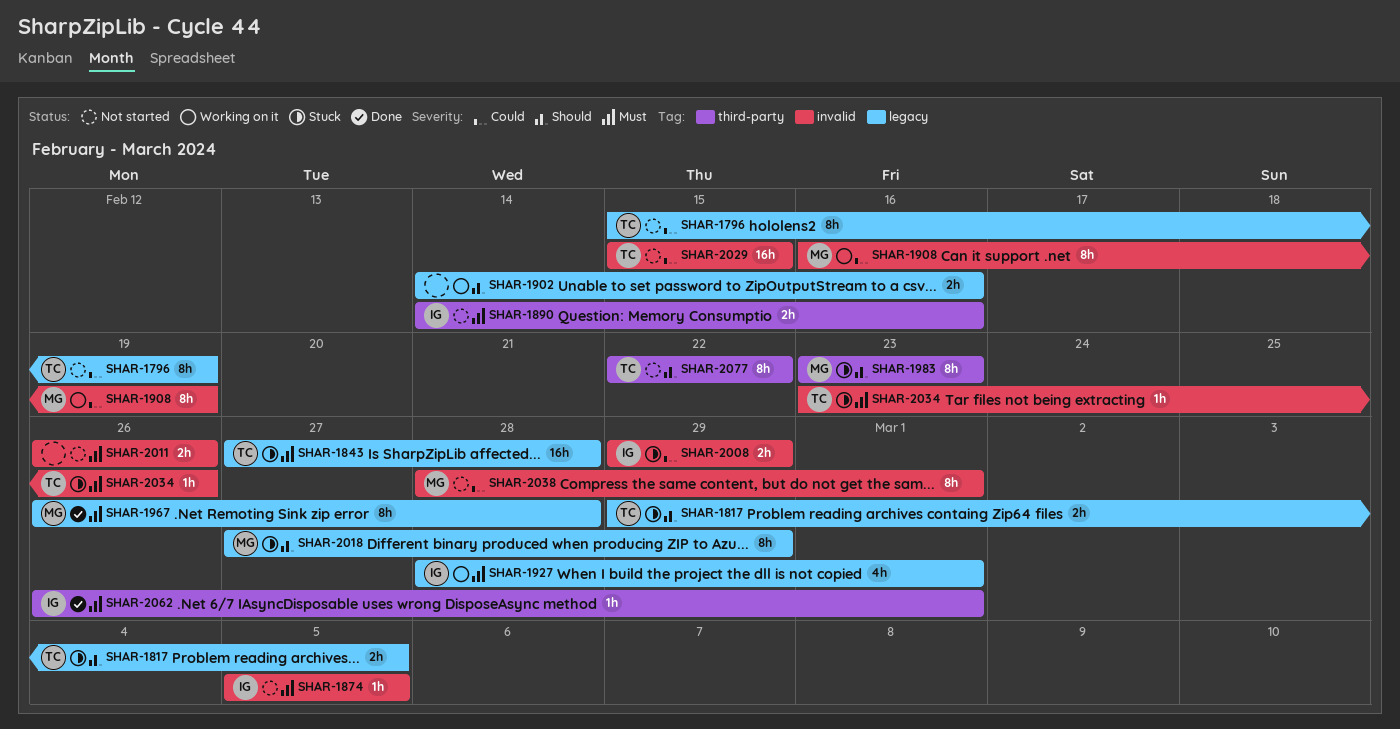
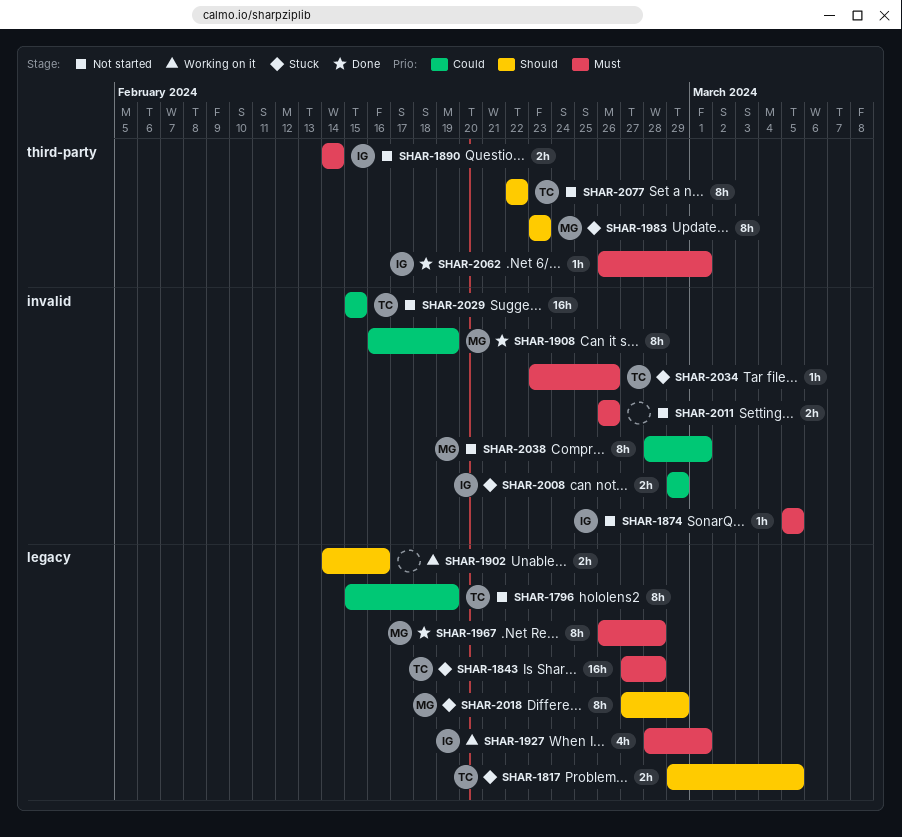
SHAR-1890, due: Feb 16 -> Feb 14
SHAR-1908, status: Working on it -> Done

